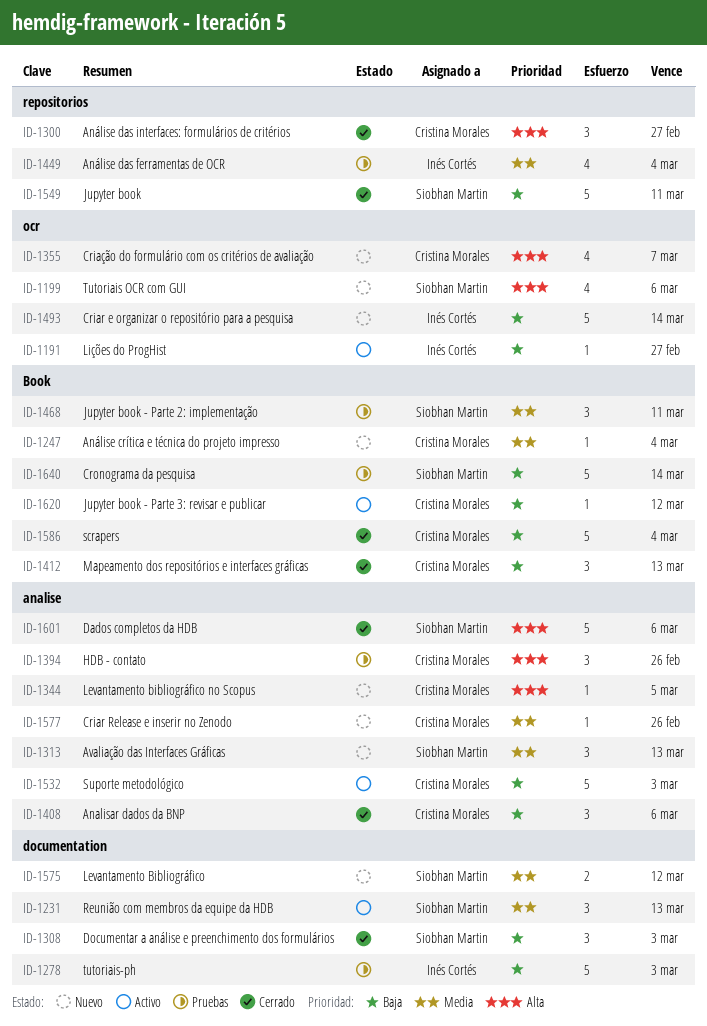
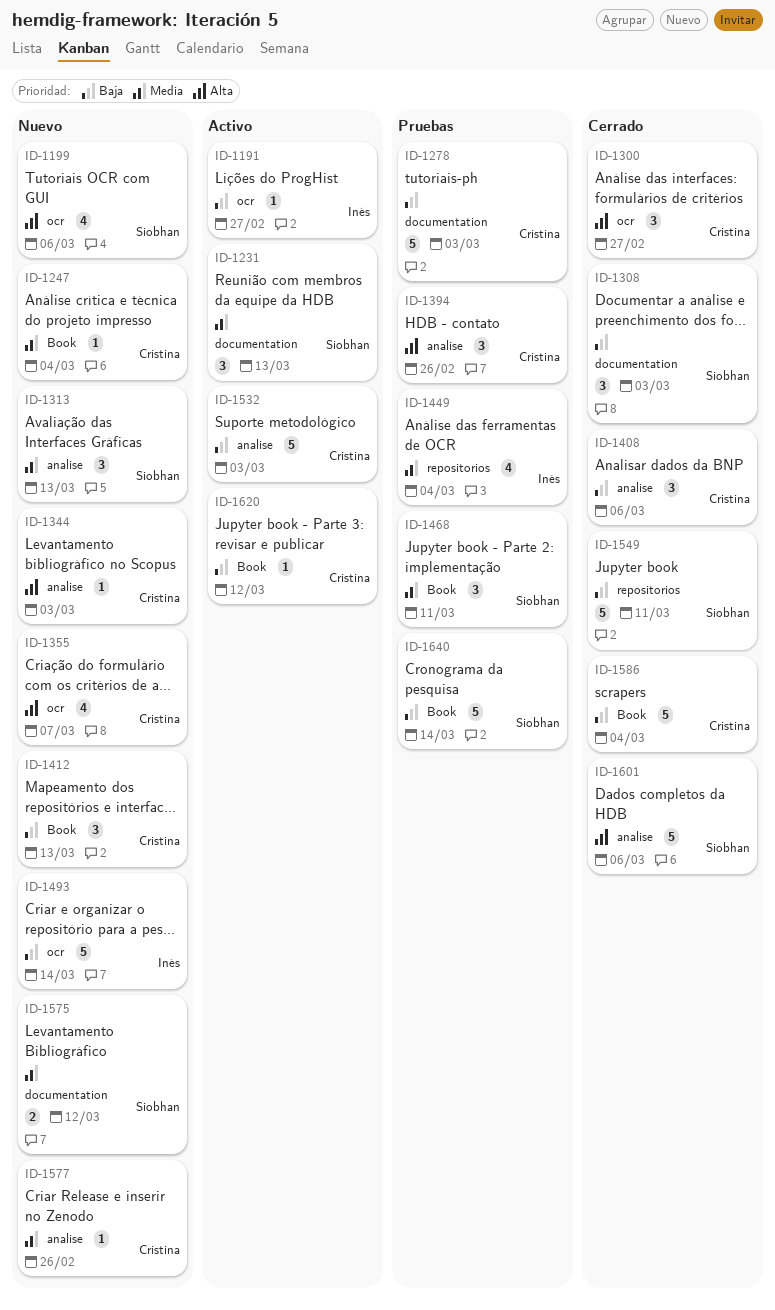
ID-1278, owner: Inés Cortés -> Cristina Morales
ID-1300, label: repositorios -> ocr
ID-1344, due: Mar 5 -> Mar 3
ID-1412, status: Cerrado -> Nuevo

